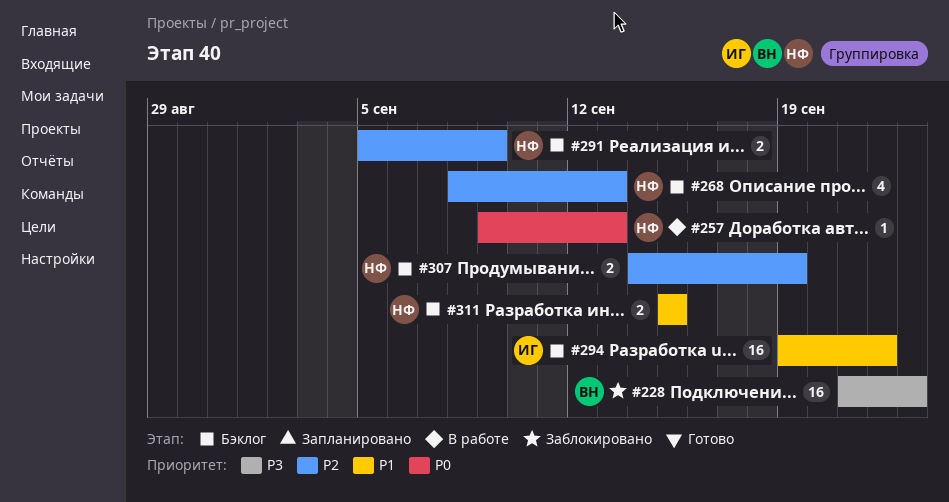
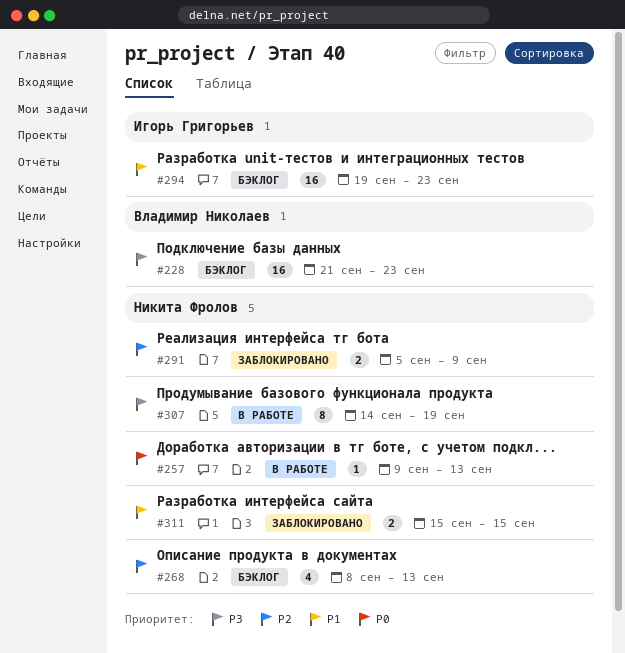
#228, status: Заблокировано -> Бэклог
#291, status: Бэклог -> Заблокировано
#294, due: Sep 22 -> Sep 23
#307, status: Бэклог -> В работе
#307, priority: P2 -> P3
#307, estimate: 2 -> 8
#311, status: Бэклог -> Заблокировано

